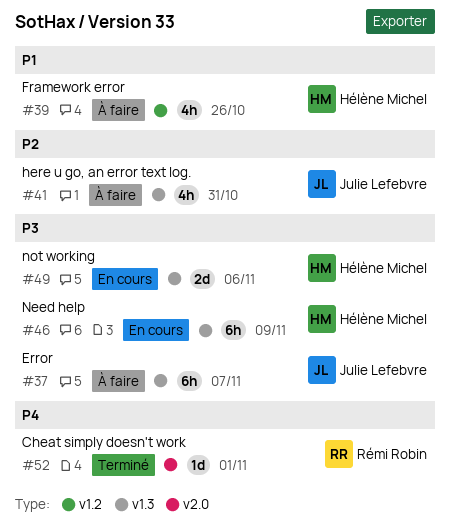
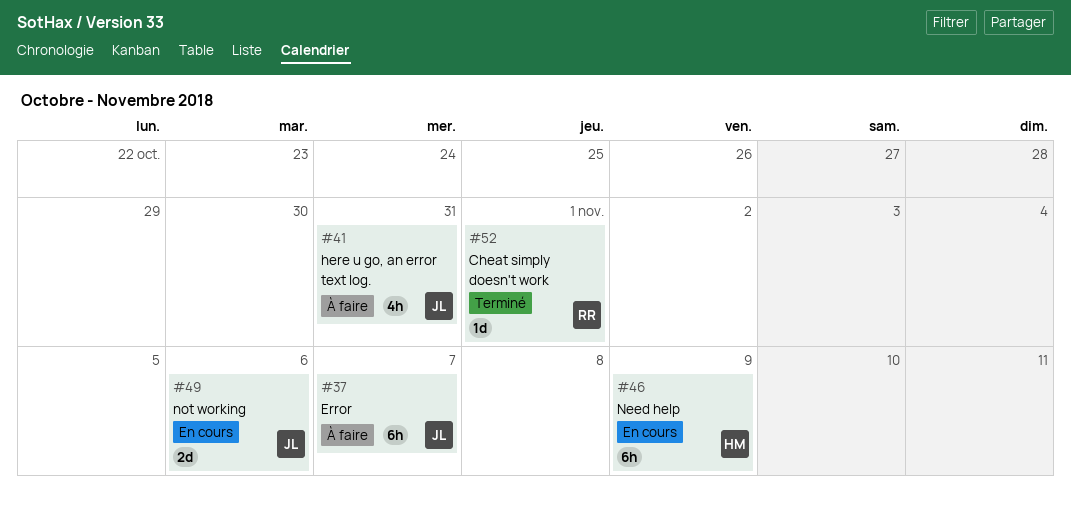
#39: present -> none
#49, owner: Hélène Michel -> Julie Lefebvre

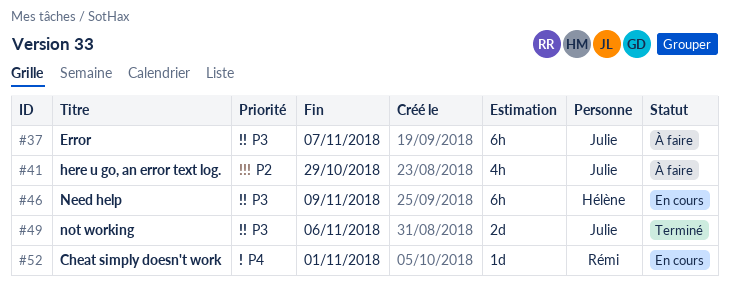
#41, due: Oct 31 -> Oct 29
#49, status: En cours -> Terminé
#52, status: Terminé -> En cours

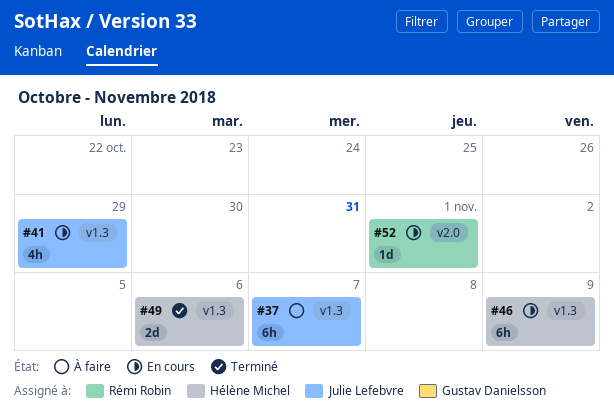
#41, status: À faire -> En cours
#49, owner: Julie Lefebvre -> Hélène Michel

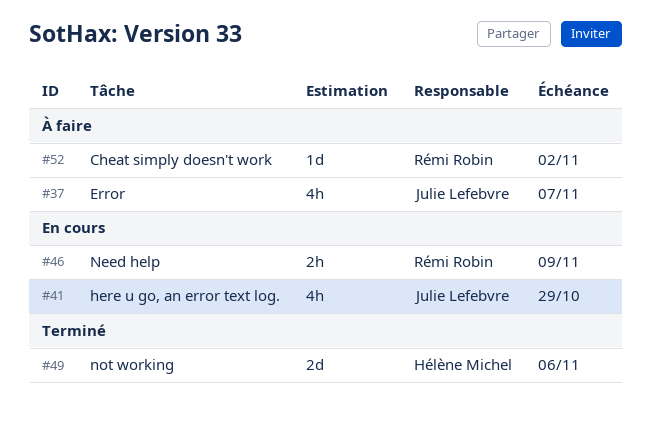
#37, estimate: 6h -> 4h
#46, owner: Hélène Michel -> Rémi Robin
#46, estimate: 6h -> 2h
#52, status: En cours -> À faire
#52, due: Nov 1 -> Nov 2

